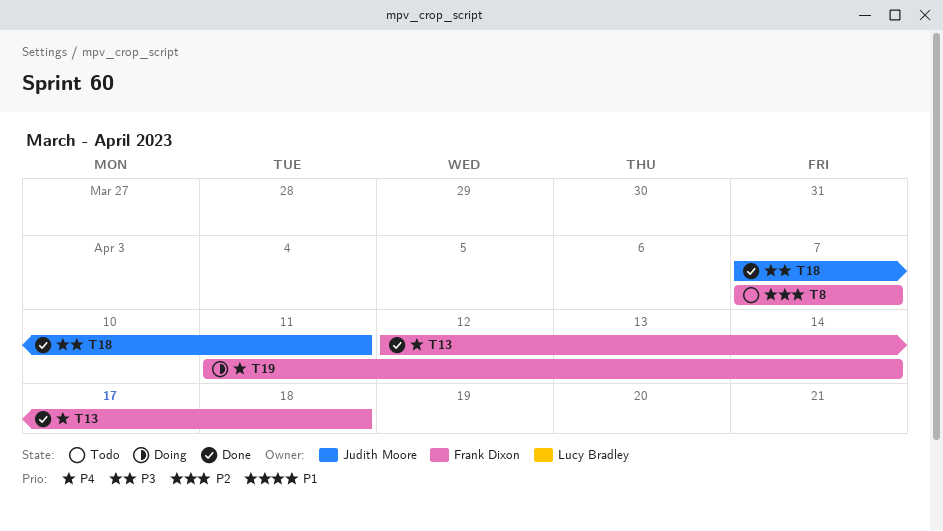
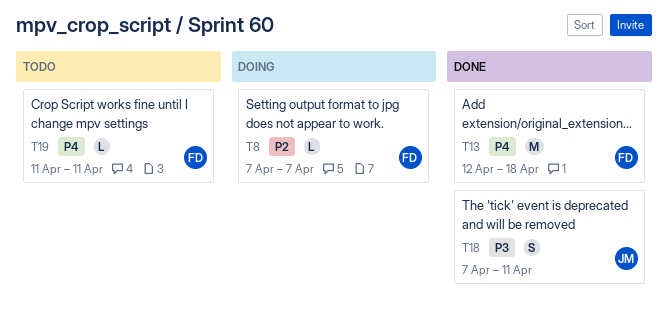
T8, status: Todo -> Doing
T19, status: Doing -> Todo
T19, due: Apr 14 -> Apr 11

